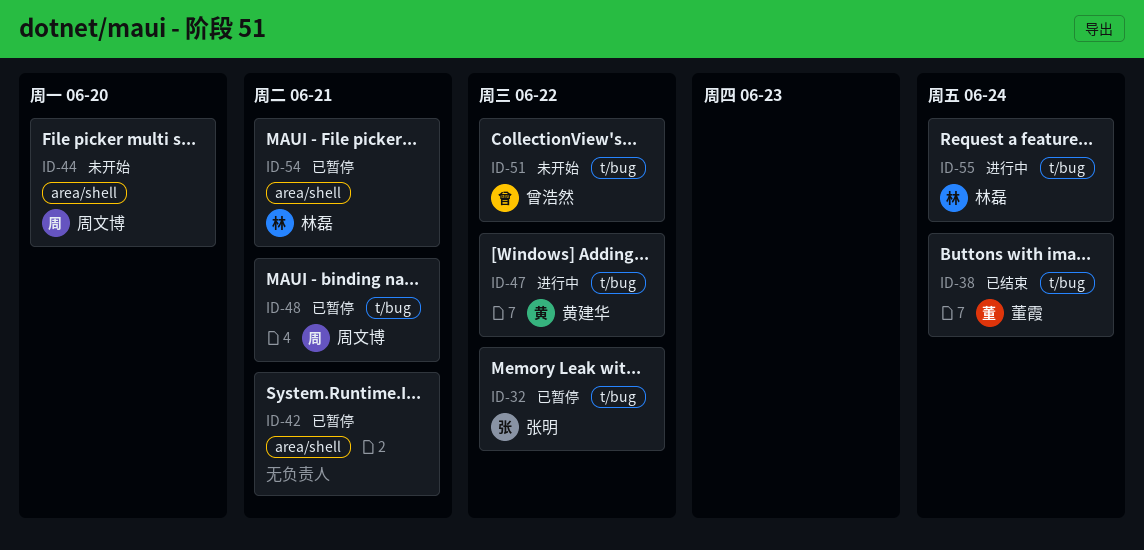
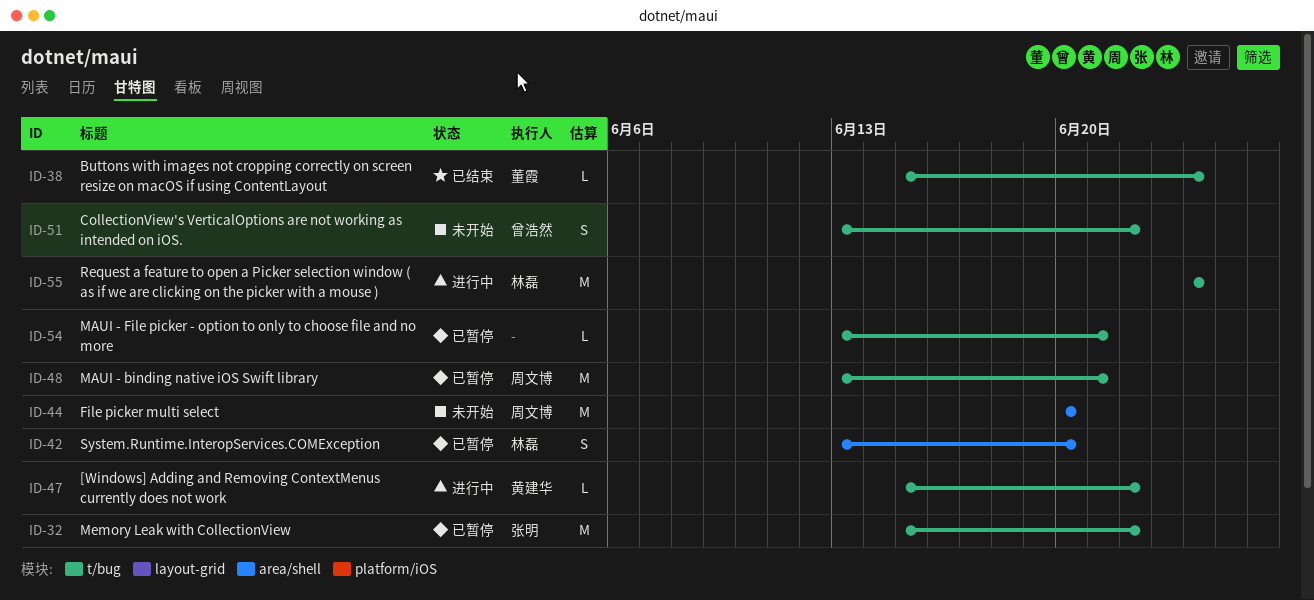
ID-42, owner: none -> 林磊
ID-42, due: Jun 21 -> Jun 20
ID-54, owner: 林磊 -> none
ID-54, label: area/shell -> t/bug

